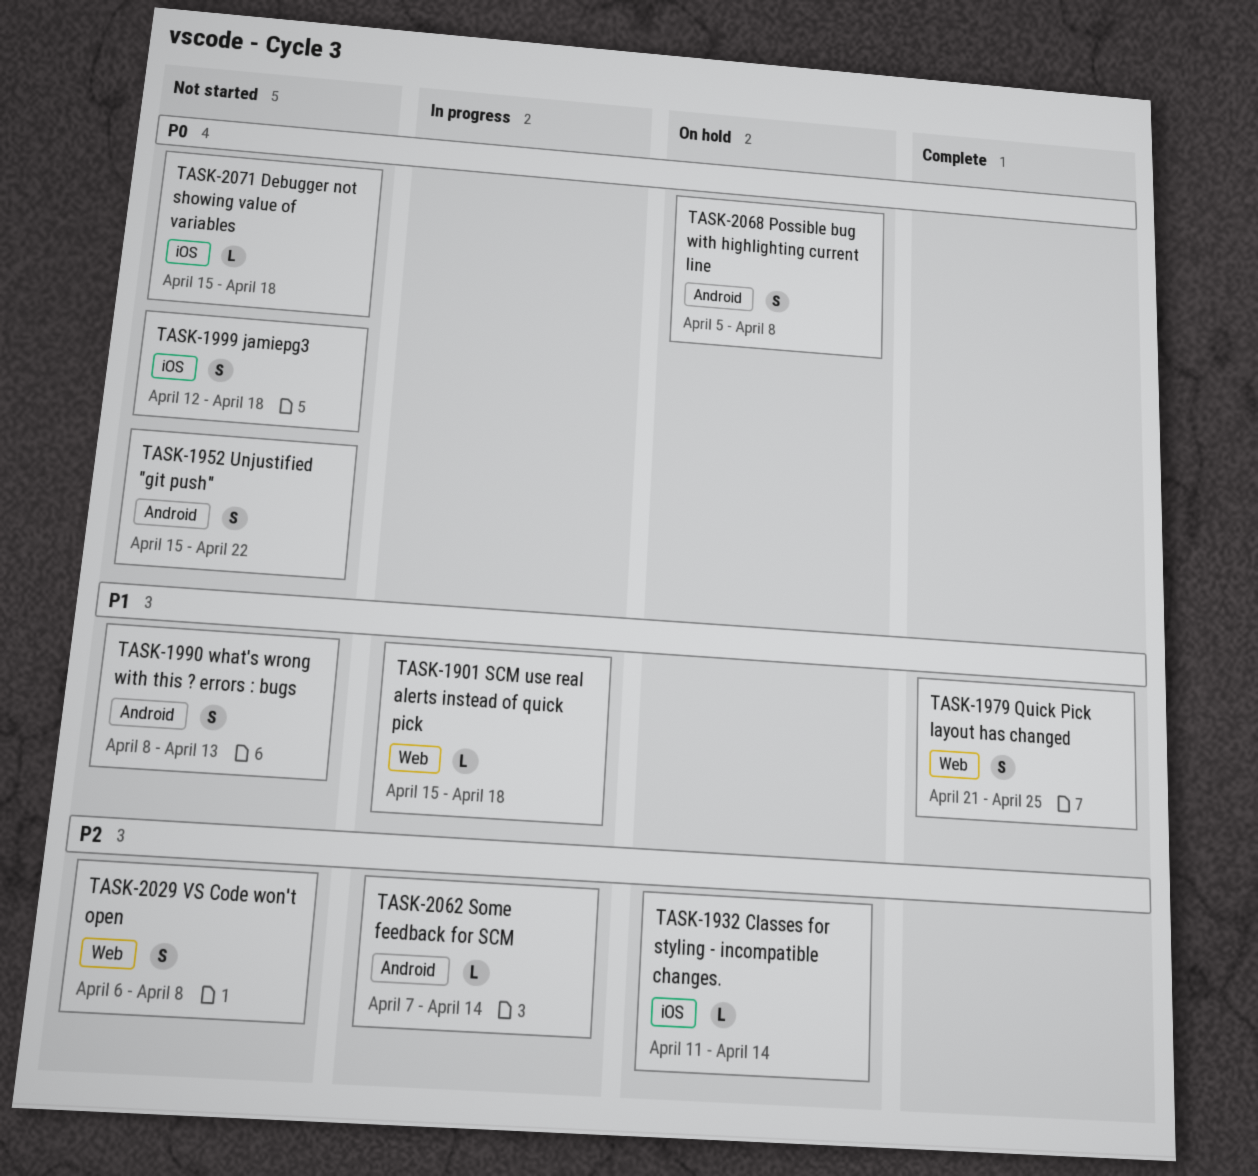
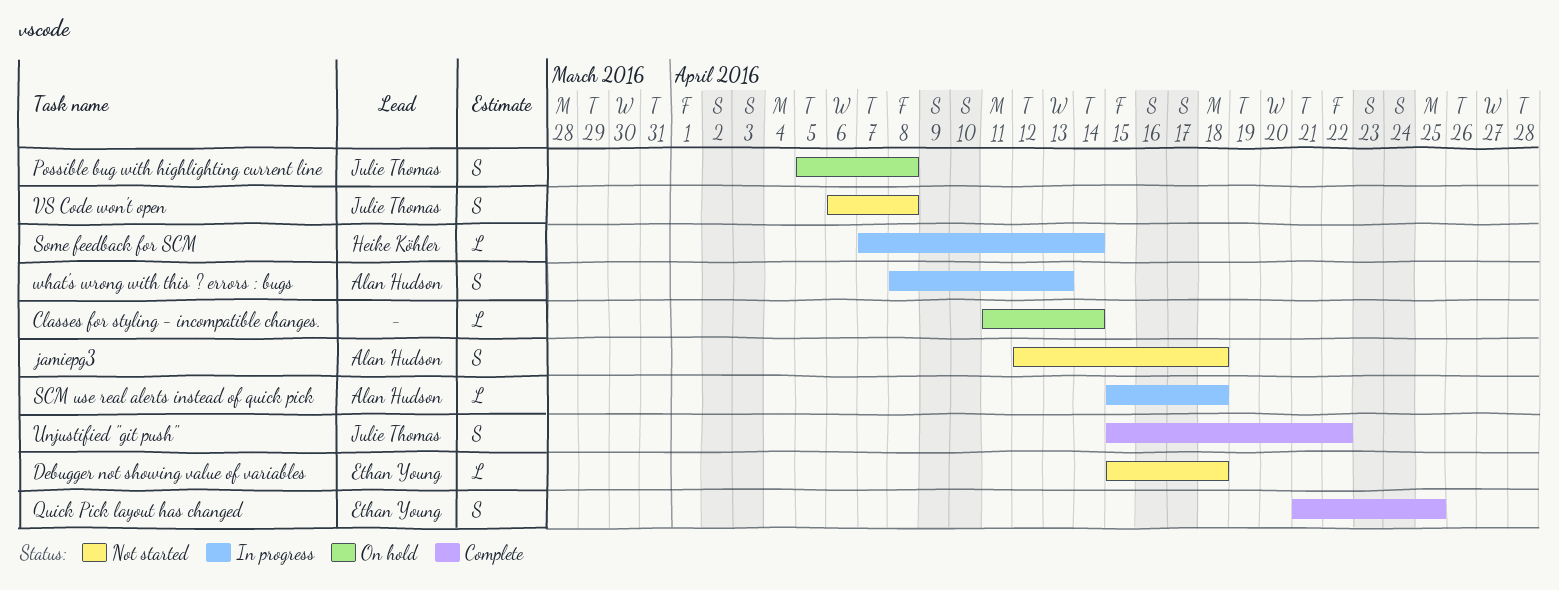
Unjustified "git push", status: Not started -> Complete
what's wrong with this ? errors : bugs, status: Not started -> In progress

